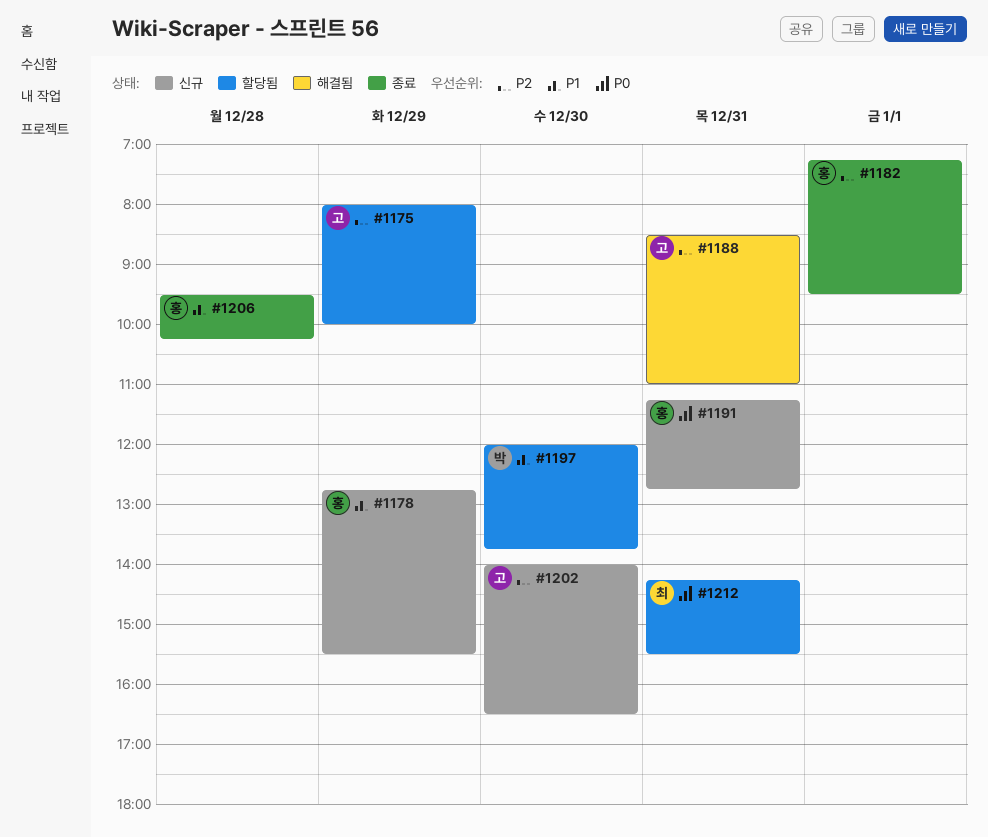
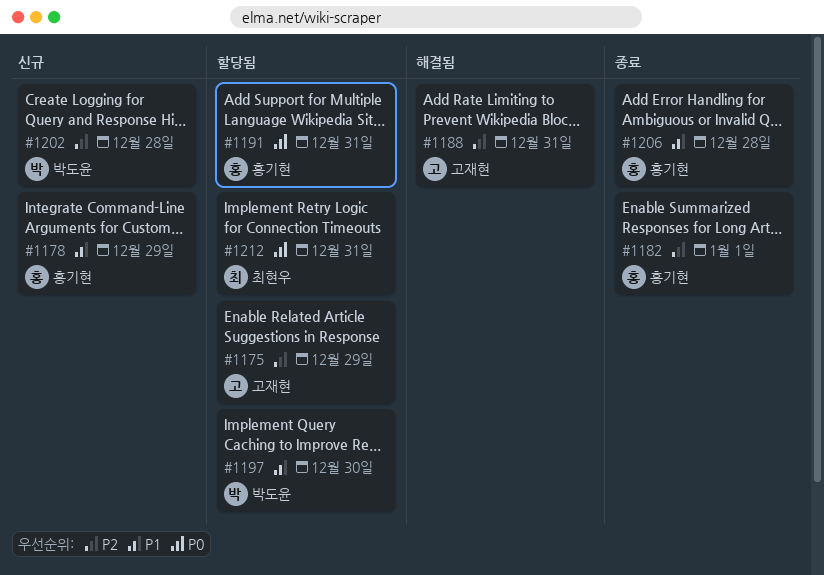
#1191, status: 신규 -> 할당됨
#1202, owner: 고재현 -> 박도윤
#1202, day: Dec 30 -> Dec 28

